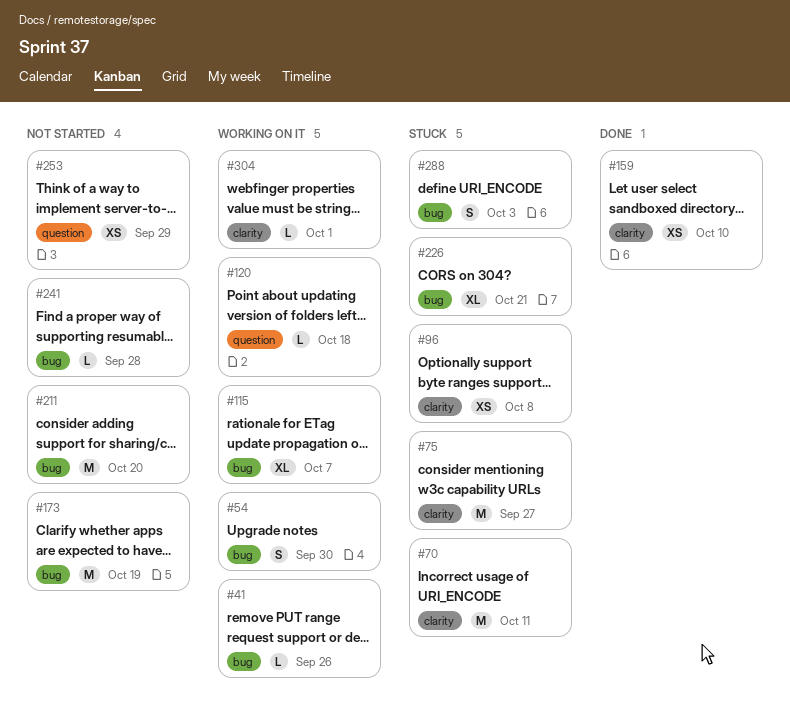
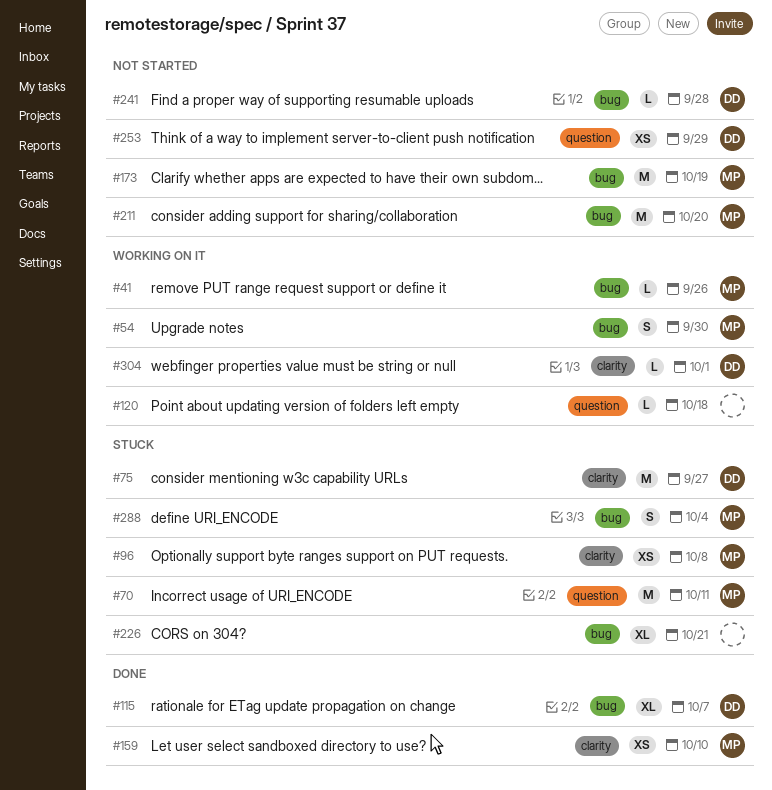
#70, label: clarity -> question
#115, status: Working on it -> Done
#288, due: Oct 3 -> Oct 4

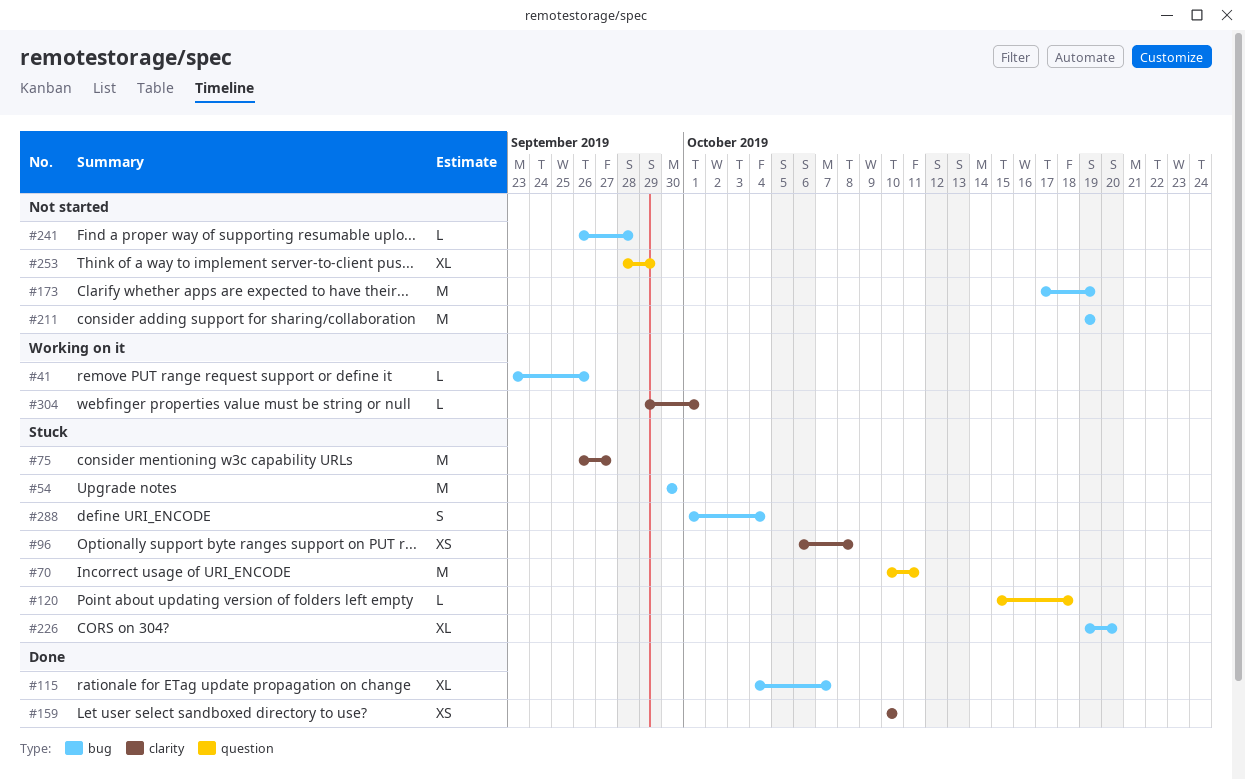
#54, status: Working on it -> Stuck
#54, estimate: S -> M
#120, status: Working on it -> Stuck
#211, due: Oct 20 -> Oct 19
#226, due: Oct 21 -> Oct 20
#253, estimate: XS -> XL

